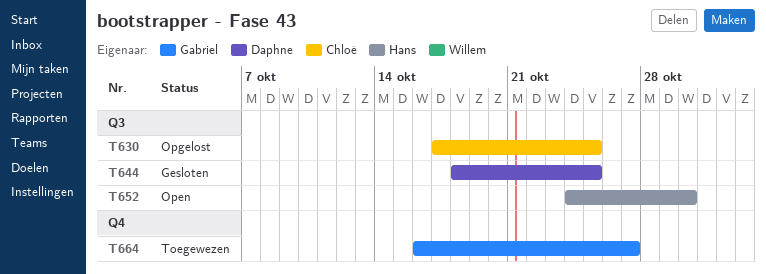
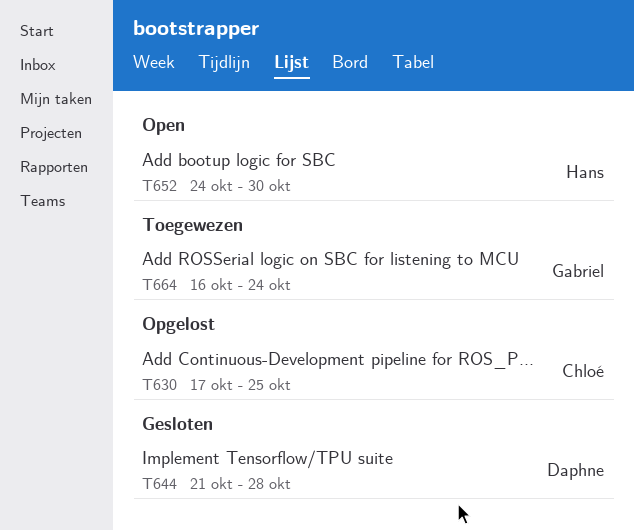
T644, start: Oct 18 -> Oct 21
T644, due: Oct 25 -> Oct 28
T664, due: Oct 27 -> Oct 24

